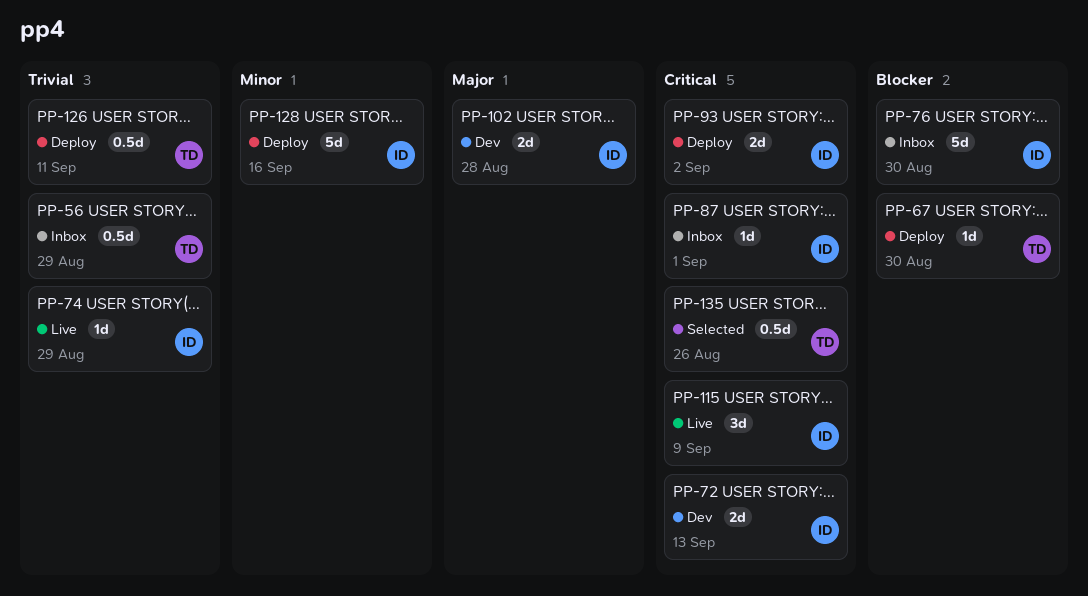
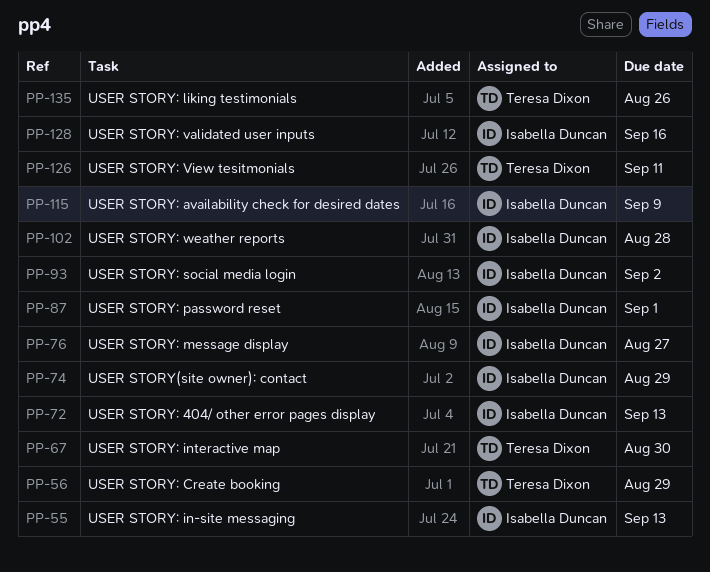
PP-55: none -> present
PP-76, due: Aug 30 -> Aug 27

